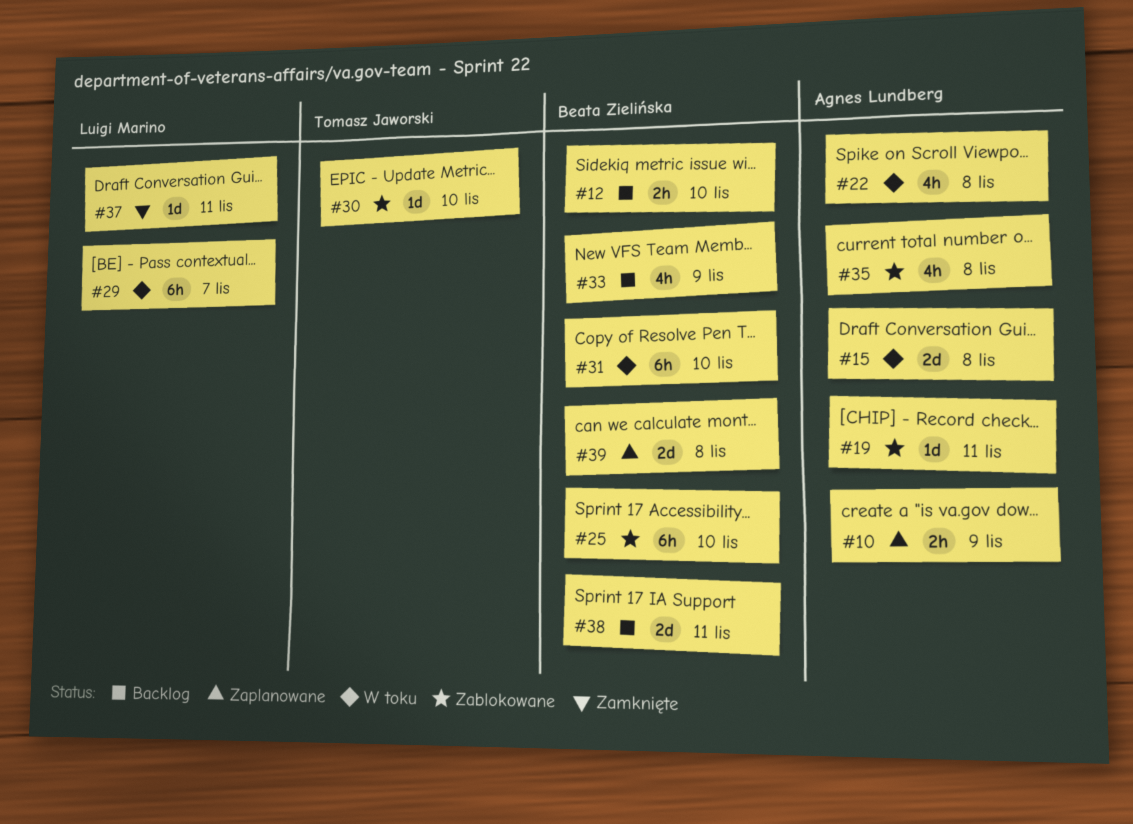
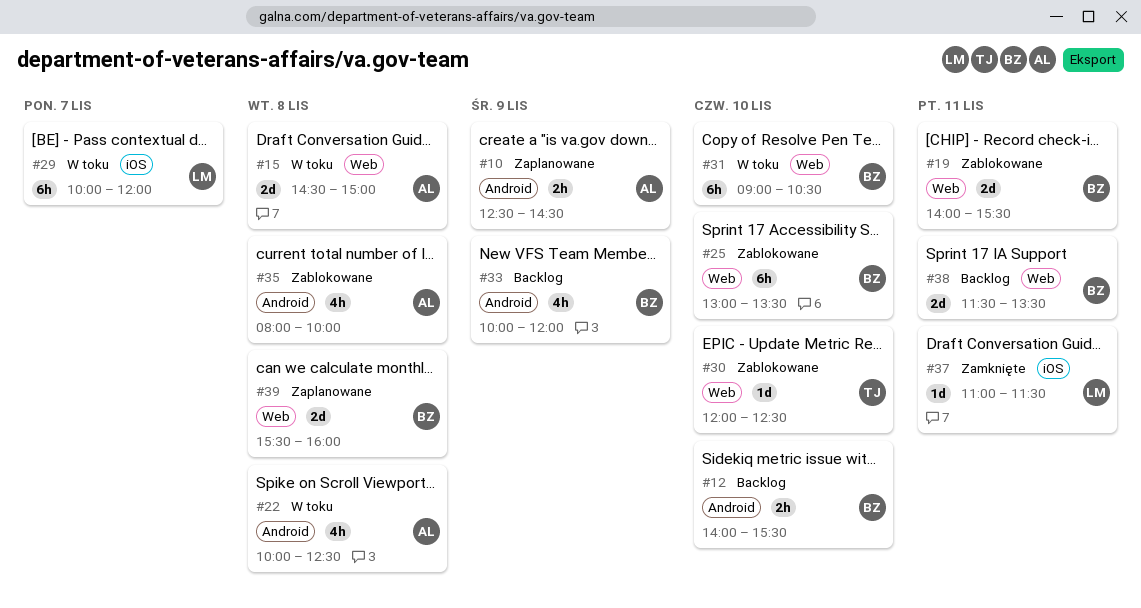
#19, owner: Agnes Lundberg -> Beata Zielińska
#19, estimate: 1d -> 2d

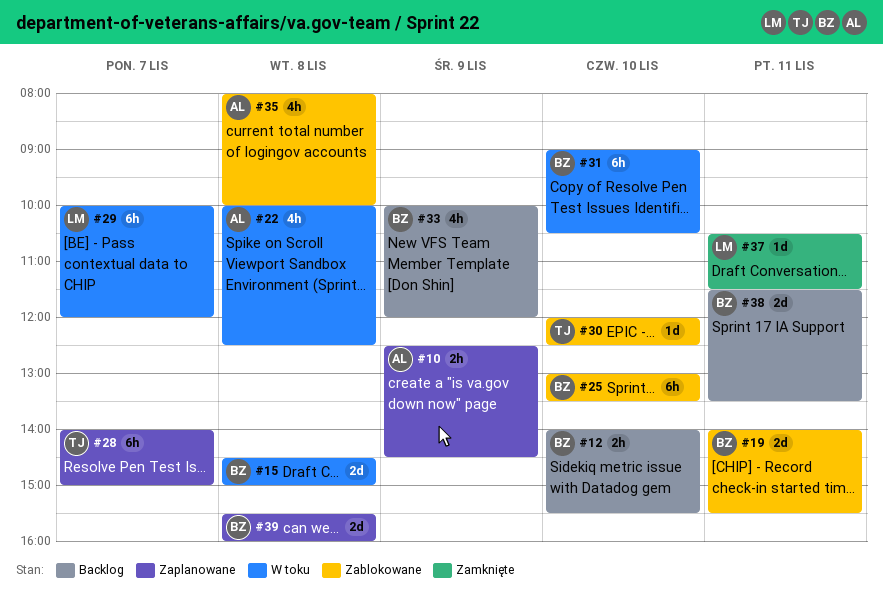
#15, owner: AL -> BZ
#28: none -> present
#37, begins: 11:00 -> 10:30

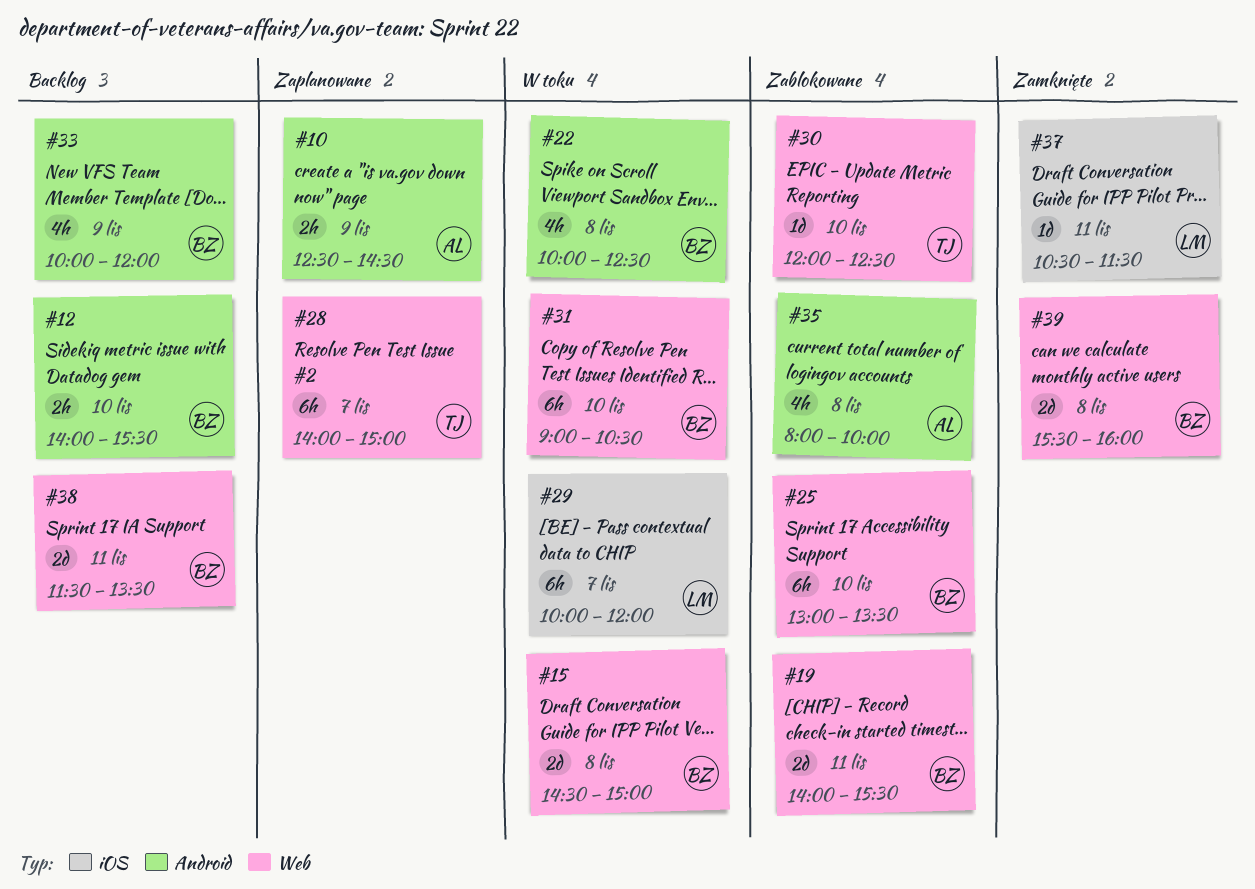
#22, owner: AL -> BZ
#39, status: Zaplanowane -> Zamknięte

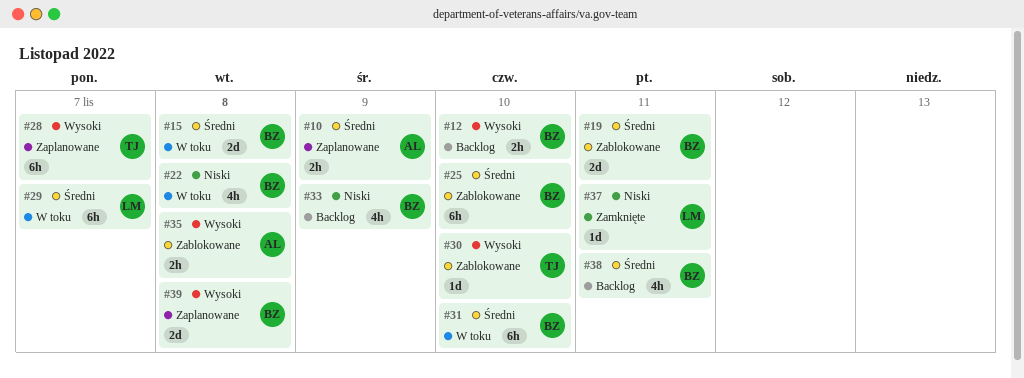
#35, estimate: 4h -> 2h
#38, estimate: 2d -> 4h
#39, status: Zamknięte -> Zaplanowane

